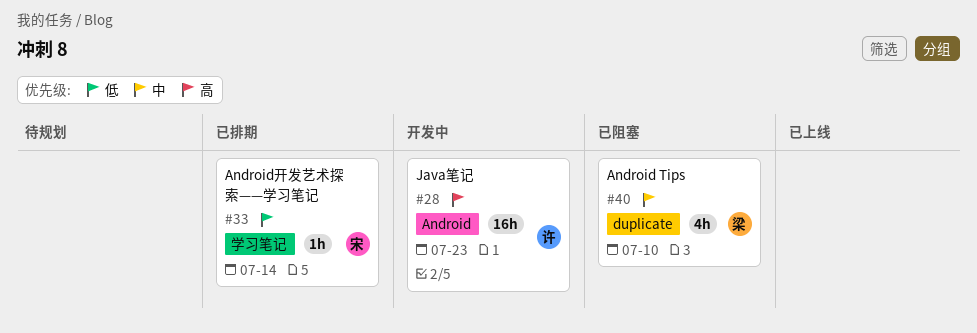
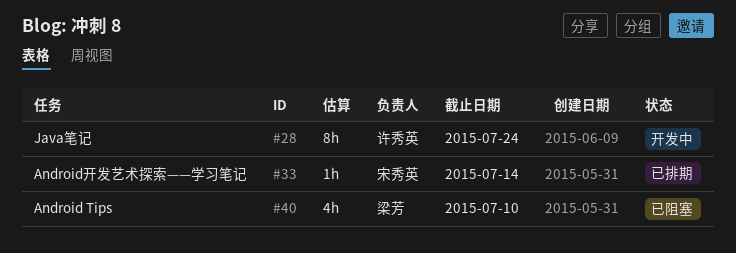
#28, estimate: 16h -> 8h
#28, due: Jul 23 -> Jul 24

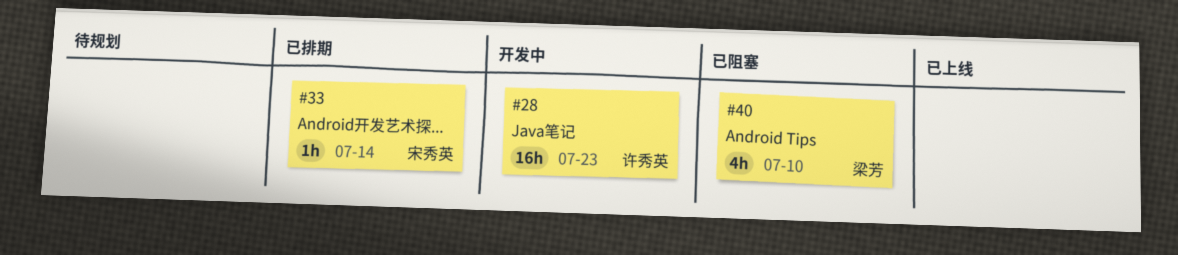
#28, estimate: 8h -> 16h
#28, due: Jul 24 -> Jul 23

